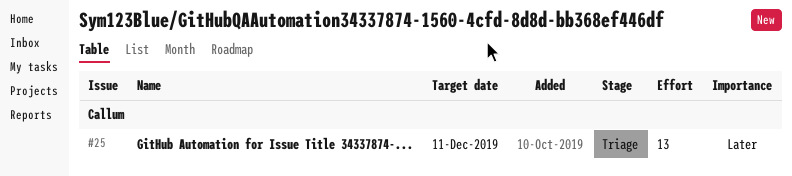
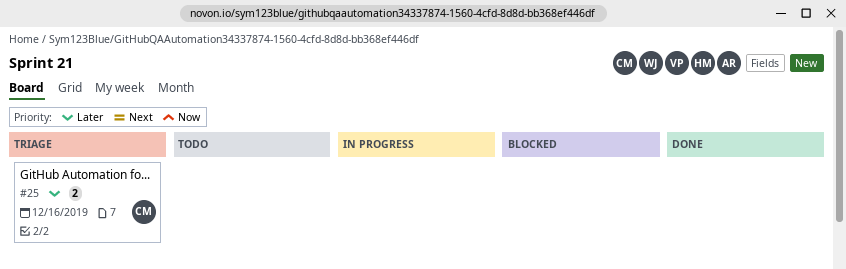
#25, estimate: 13 -> 2
#25, due: Dec 11 -> Dec 16

